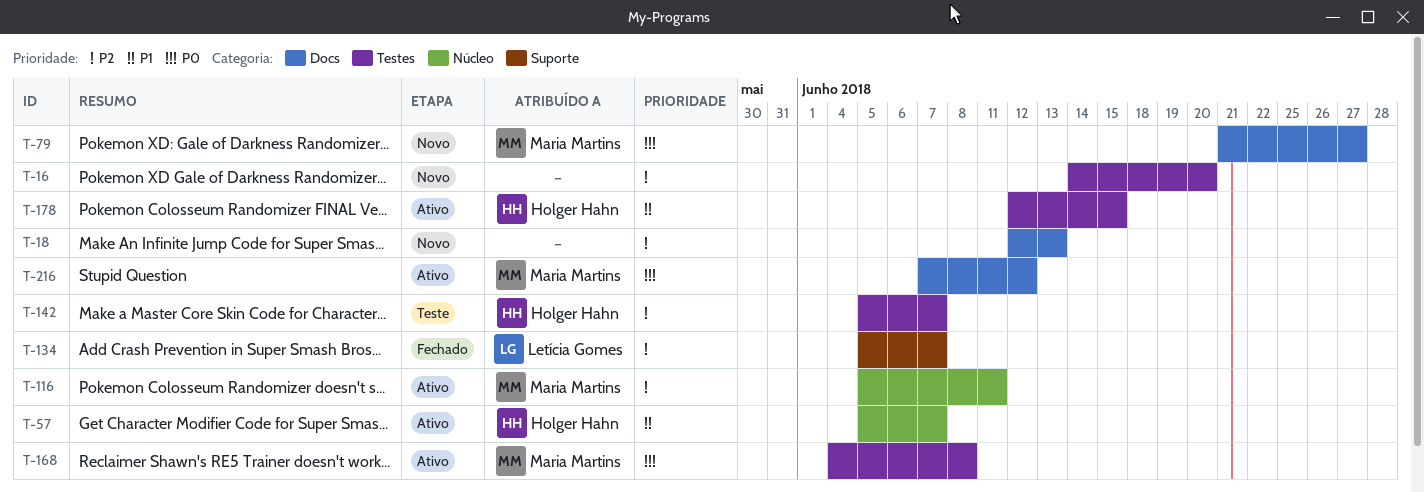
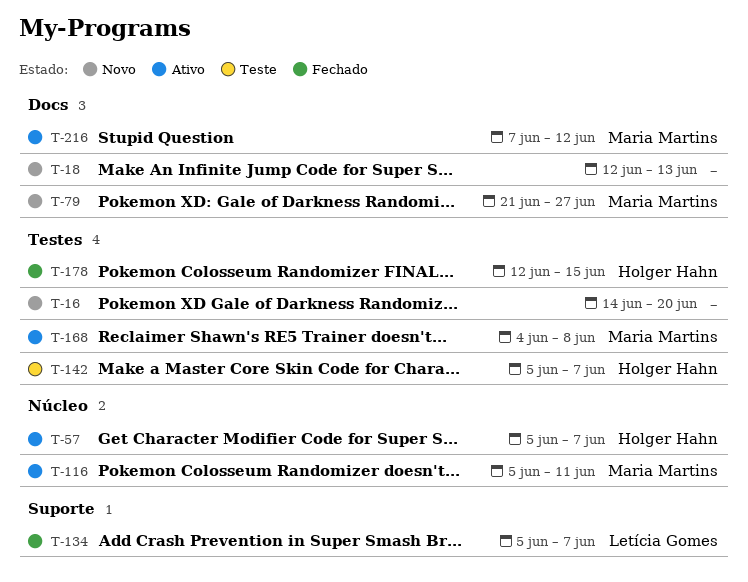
T-178, status: Ativo -> Fechado

